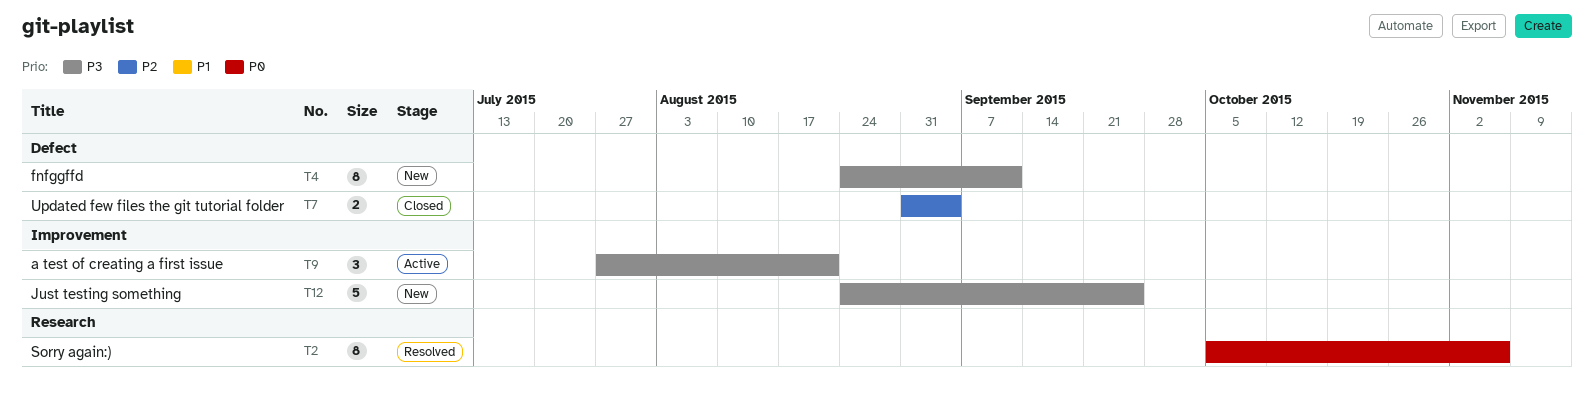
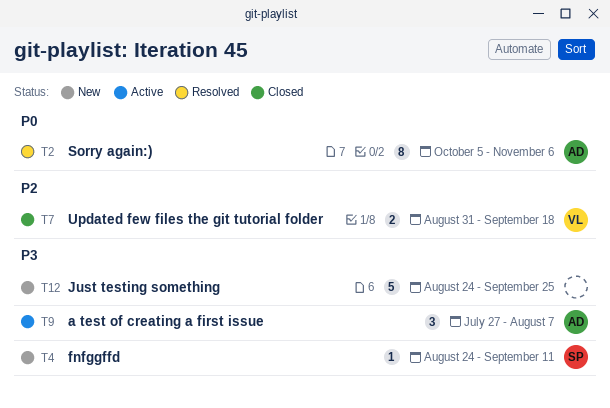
T4, estimate: 8 -> 1
T7, due: Sep 4 -> Sep 18
T9, due: Aug 21 -> Aug 7

